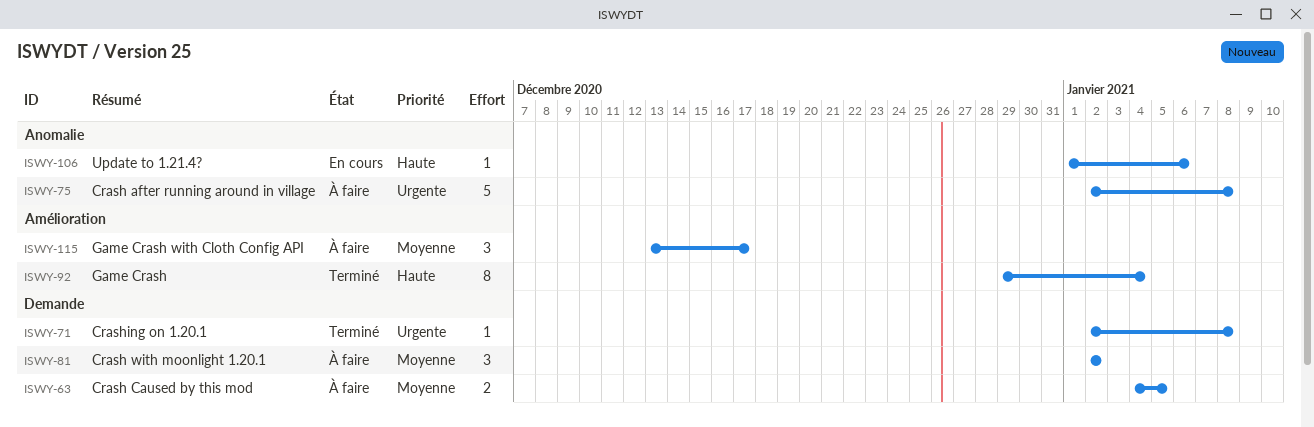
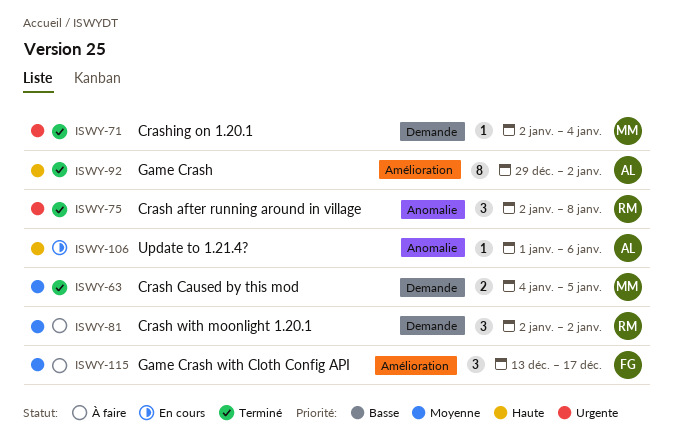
ISWY-63, status: À faire -> Terminé
ISWY-71, due: Jan 8 -> Jan 4
ISWY-75, status: À faire -> Terminé
ISWY-75, estimate: 5 -> 3
ISWY-92, due: Jan 4 -> Jan 2

